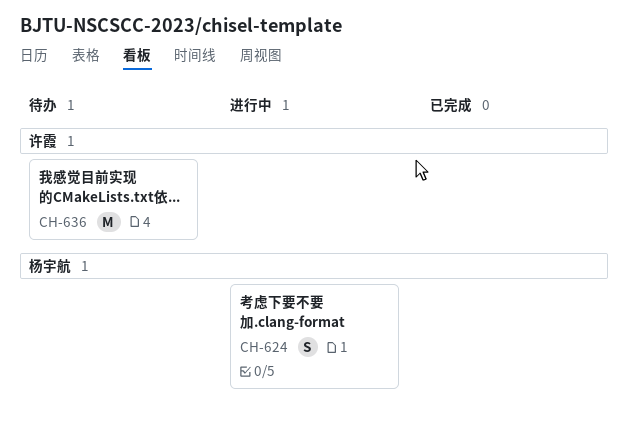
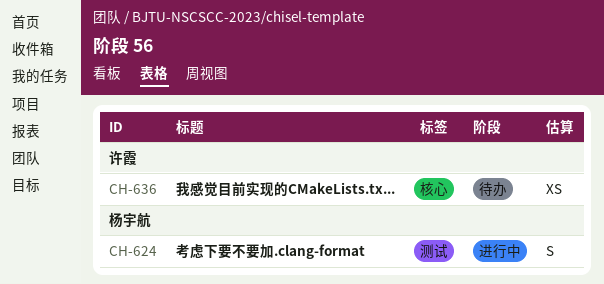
CH-636, estimate: M -> XS

